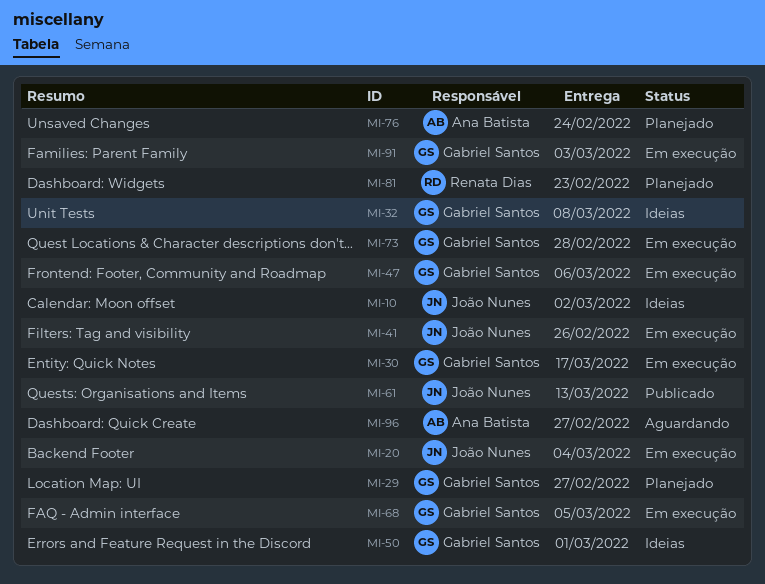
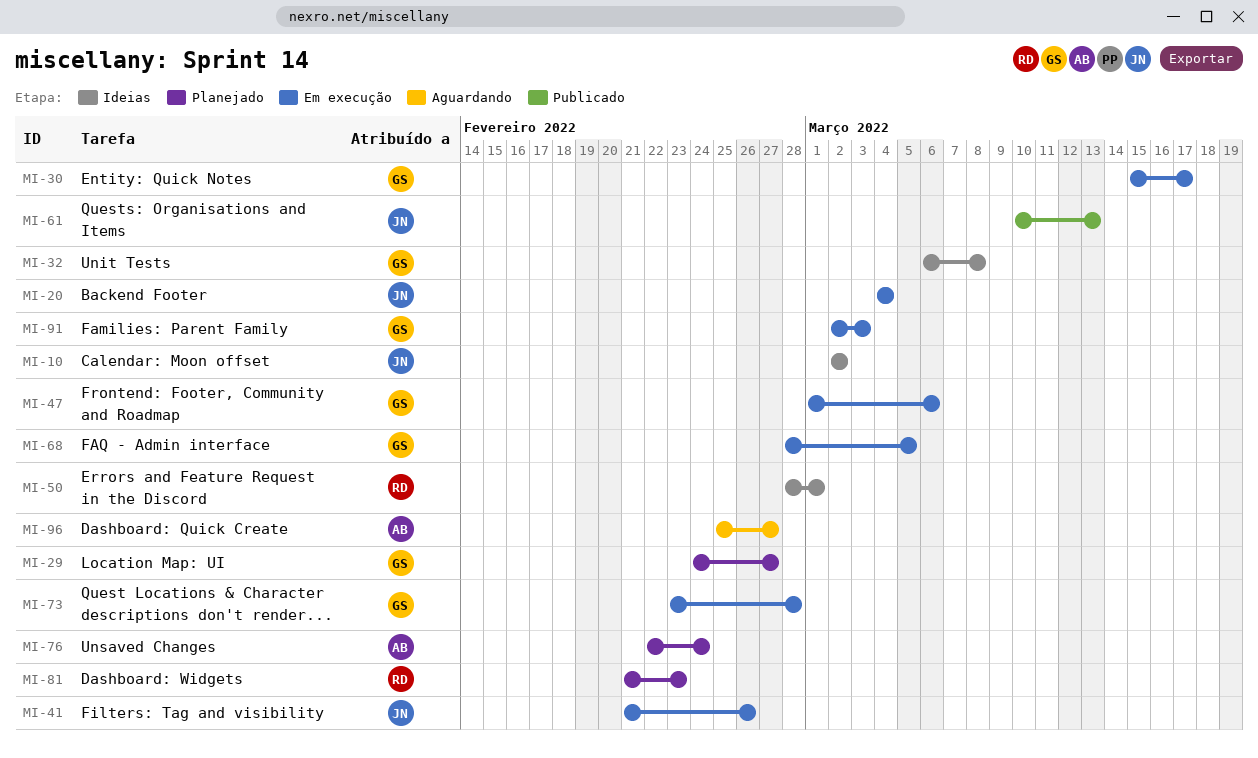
MI-50, owner: Gabriel Santos -> Renata Dias

